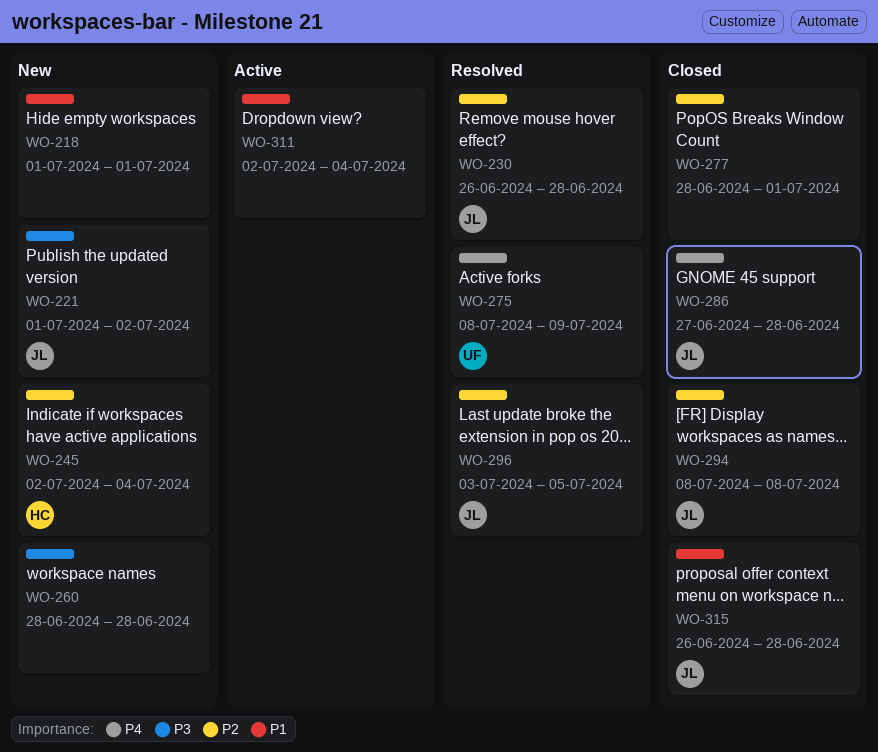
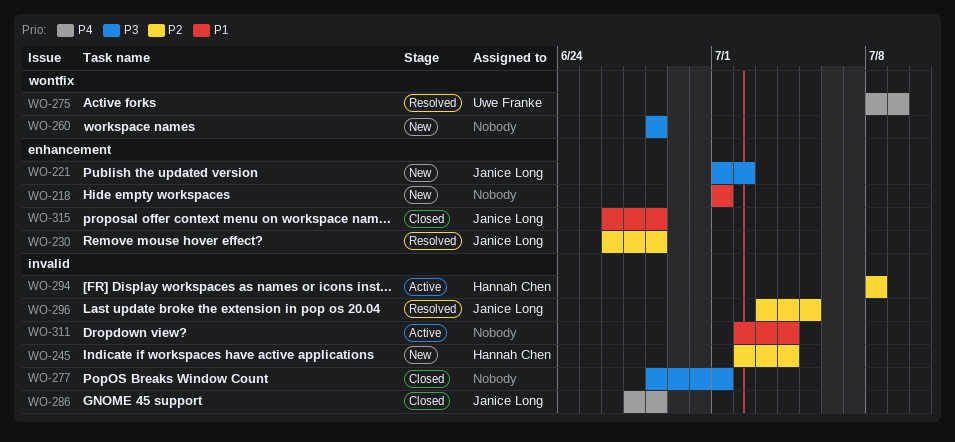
WO-277, priority: P2 -> P3
WO-294, status: Closed -> Active
WO-294, owner: Janice Long -> Hannah Chen

